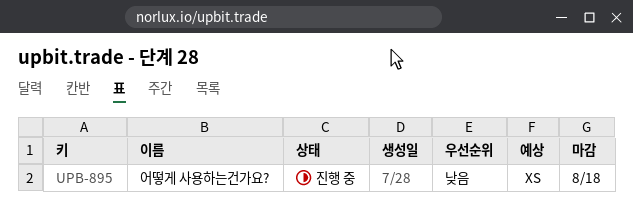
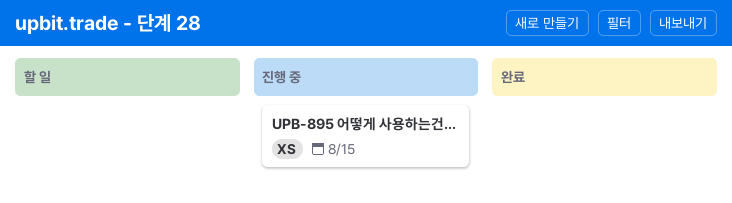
UPB-895, due: Aug 18 -> Aug 15

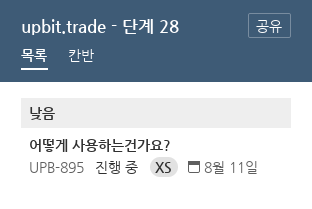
UPB-895, due: Aug 15 -> Aug 11

